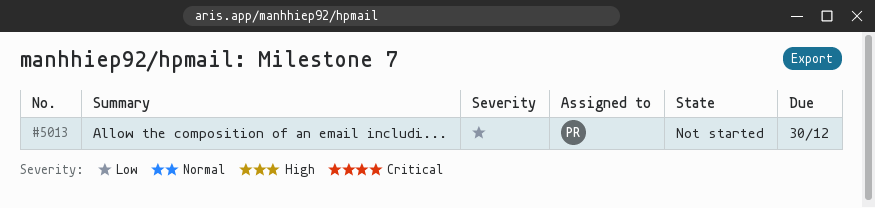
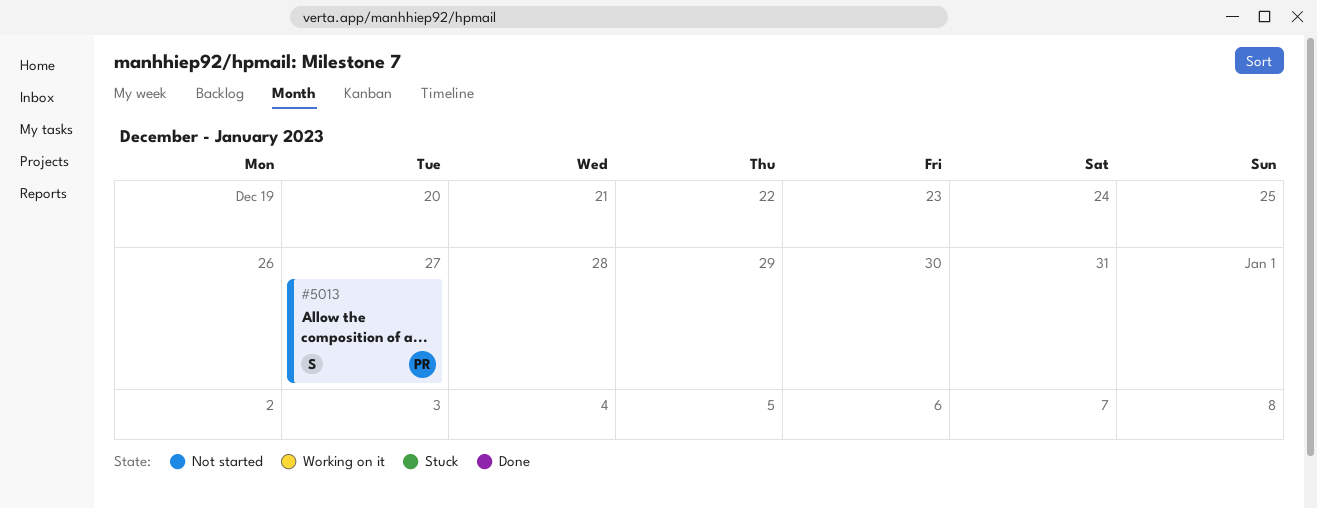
#5013, due: Dec 30 -> Dec 27

